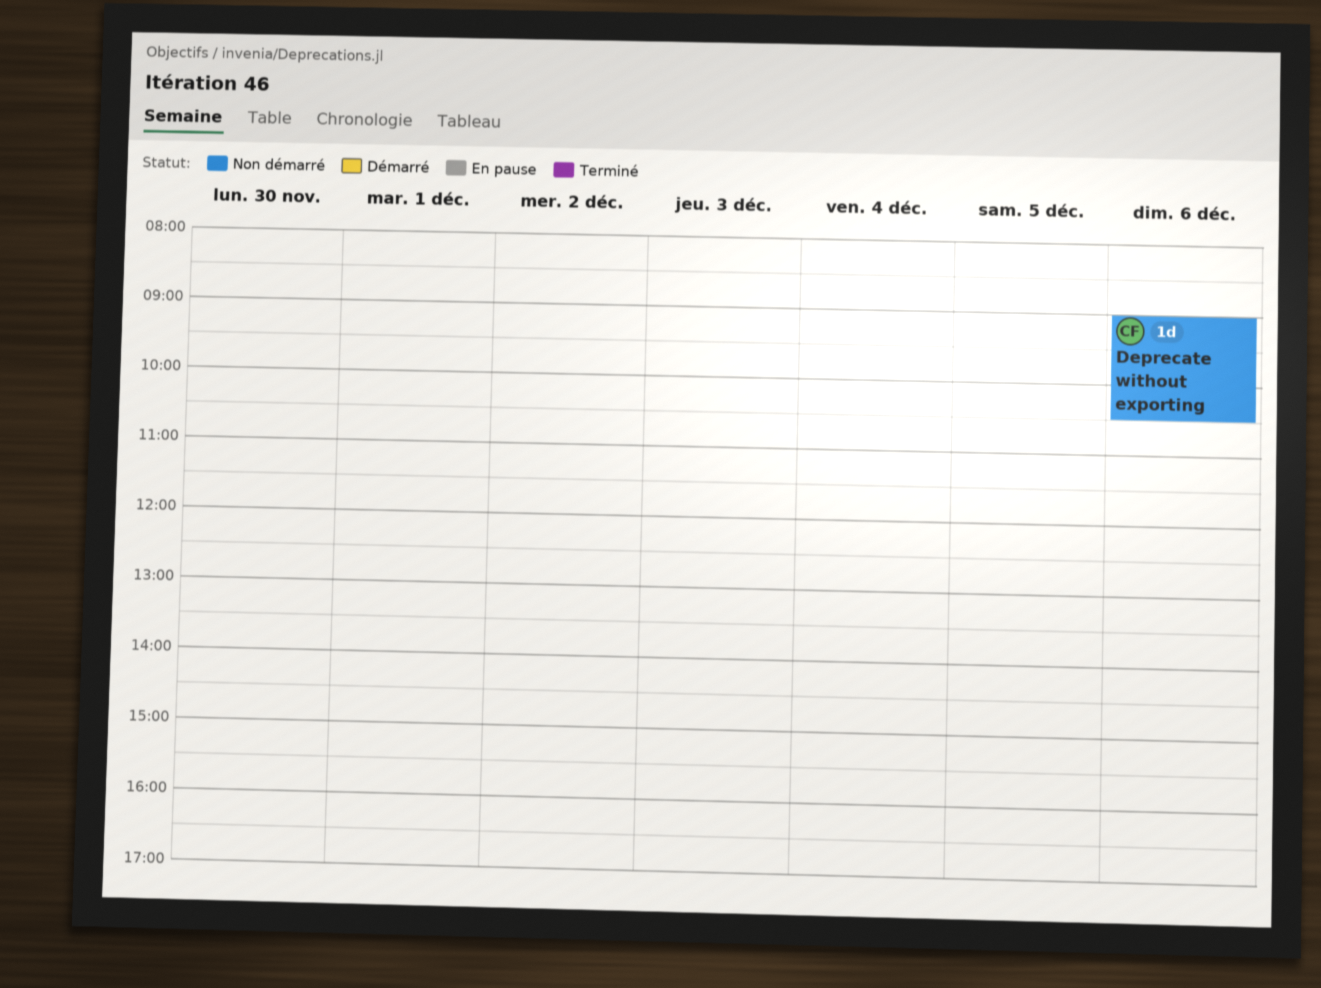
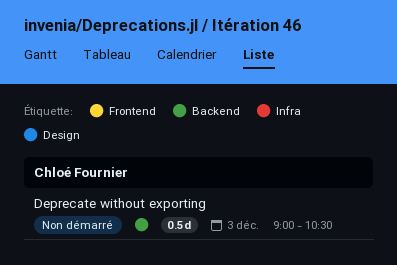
Deprecate without exporting, estimate: 1d -> 0.5d
Deprecate without exporting, day: Dec 6 -> Dec 3

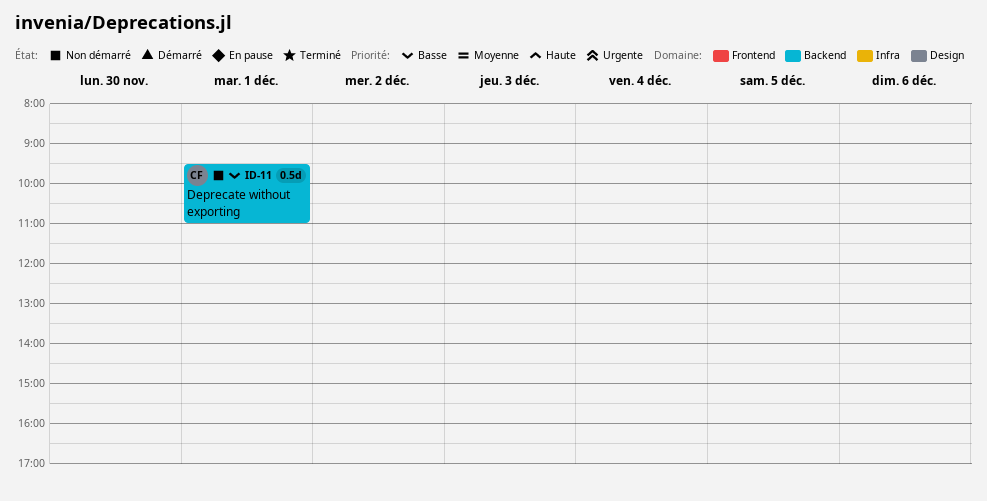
Deprecate without exporting, day: Dec 3 -> Dec 1
Deprecate without exporting, begins: 09:00 -> 09:30
Deprecate without exporting, ends: 10:30 -> 11:00

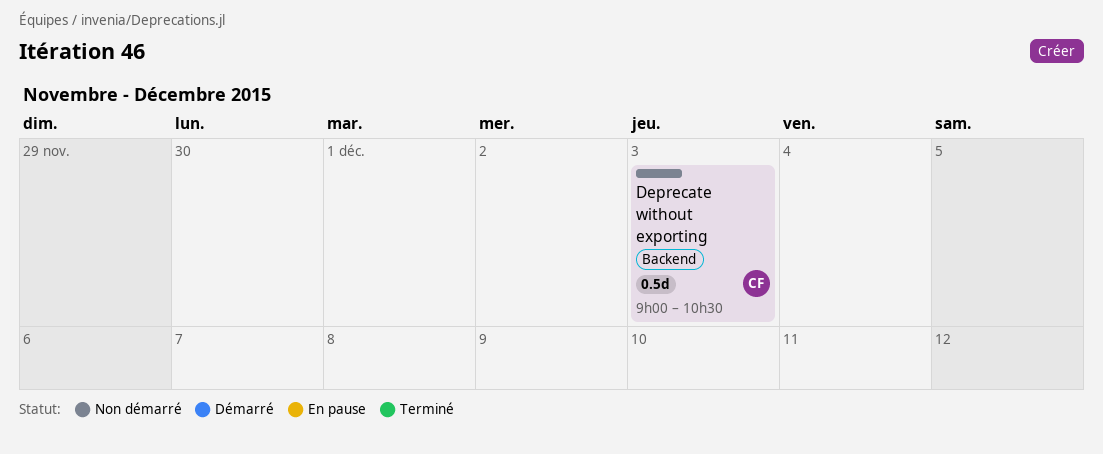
Deprecate without exporting, day: Dec 1 -> Dec 3
Deprecate without exporting, begins: 09:30 -> 09:00
Deprecate without exporting, ends: 11:00 -> 10:30

